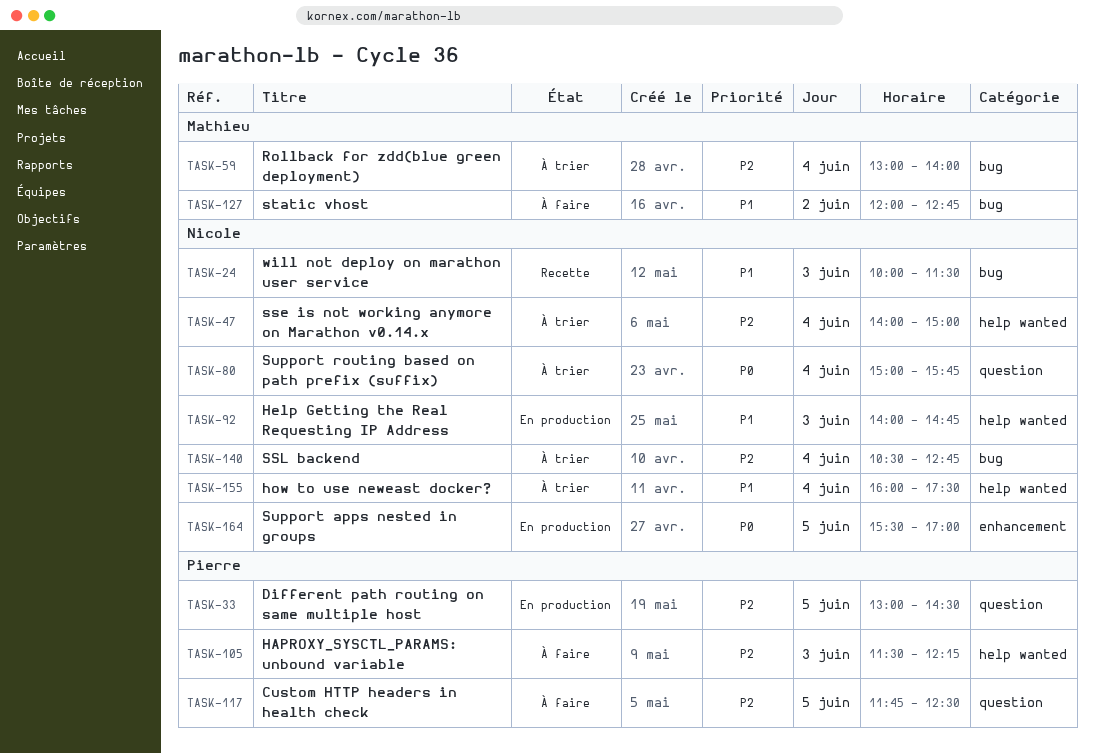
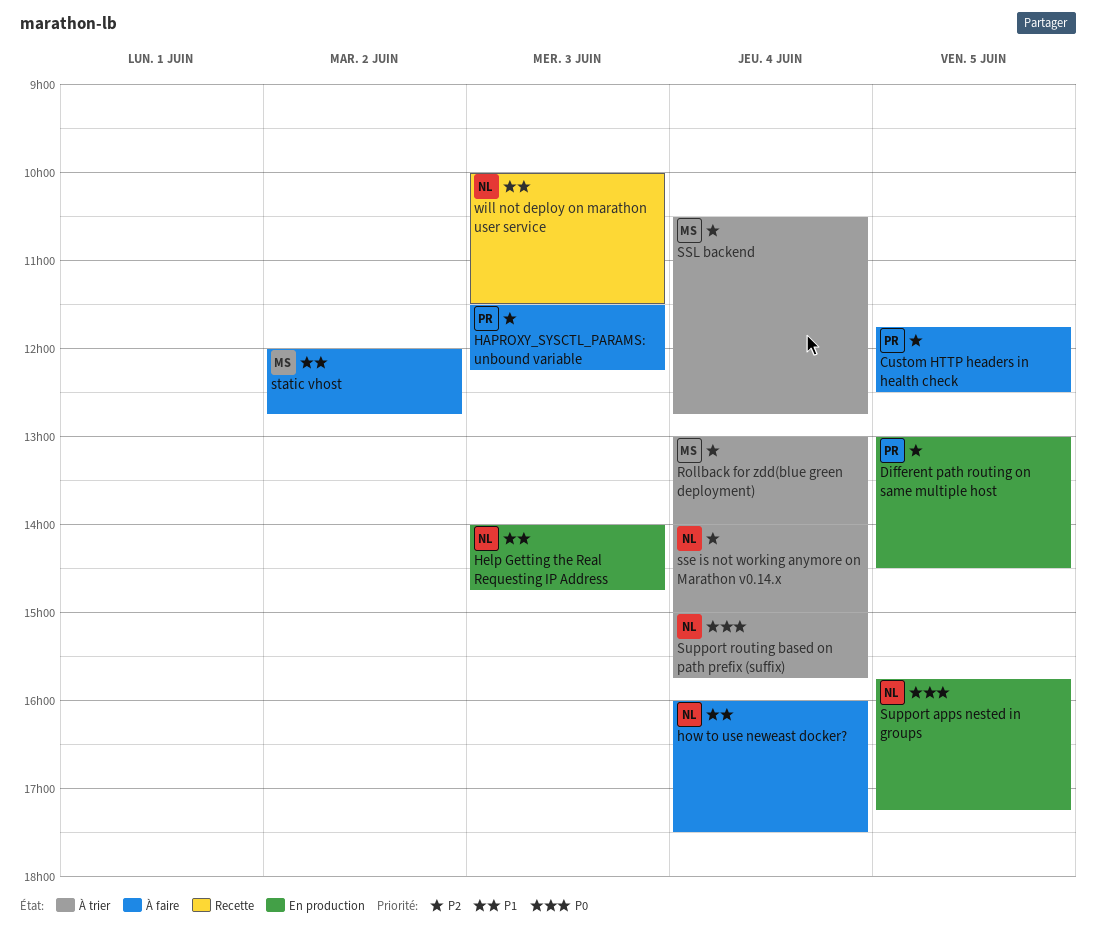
how to use neweast docker?, status: À trier -> À faire
SSL backend, owner: Nicole -> Mathieu
Support apps nested in groups, begins: 15:30 -> 15:45
Support apps nested in groups, ends: 17:00 -> 17:15

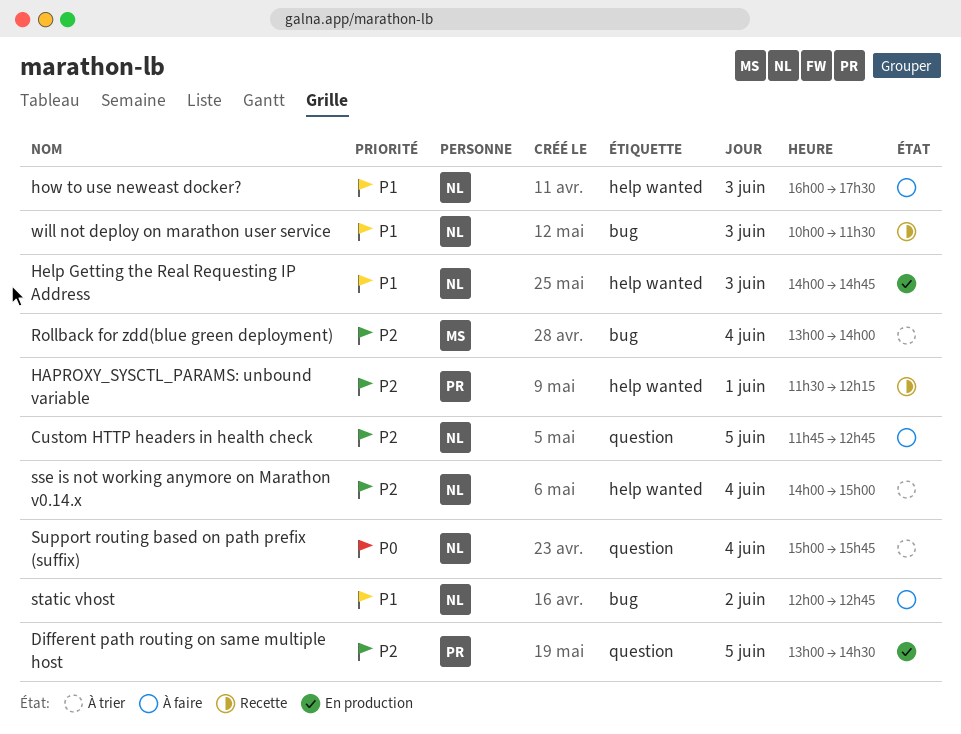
Custom HTTP headers in health check, owner: PR -> NL
Custom HTTP headers in health check, ends: 12:30 -> 12:45
HAPROXY_SYSCTL_PARAMS: unbound variable, status: À faire -> Recette
HAPROXY_SYSCTL_PARAMS: unbound variable, day: Jun 3 -> Jun 1
how to use neweast docker?, day: Jun 4 -> Jun 3
SSL backend: present -> none
static vhost, owner: MS -> NL
Support apps nested in groups: present -> none

